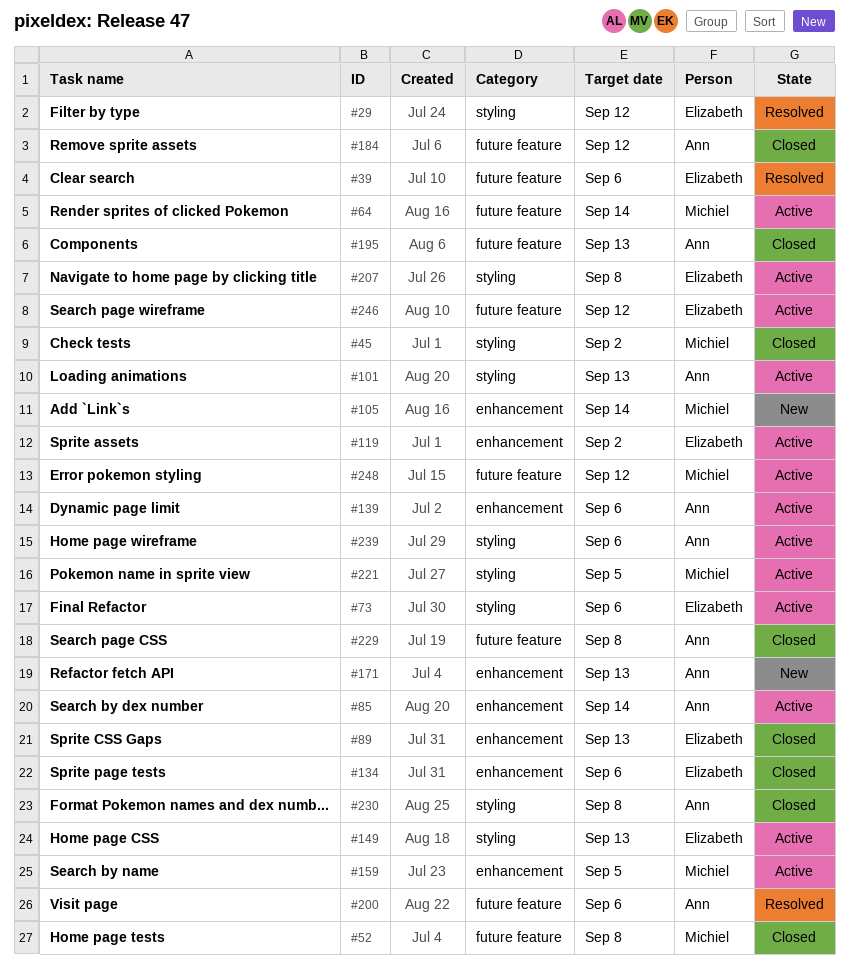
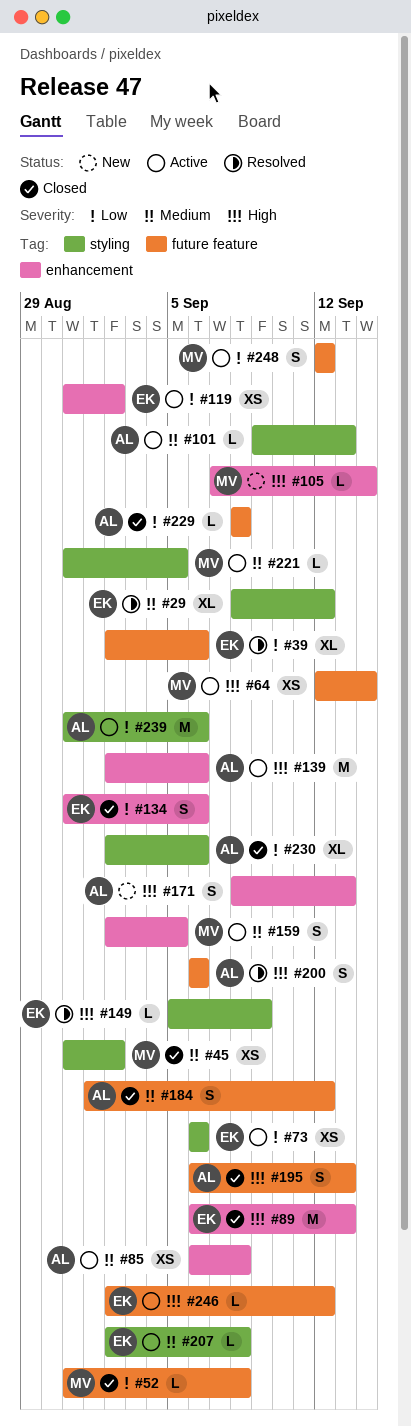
#85, due: Sep 14 -> Sep 8
#149, status: Active -> Resolved
#149, due: Sep 13 -> Sep 9
#230, due: Sep 8 -> Sep 6

